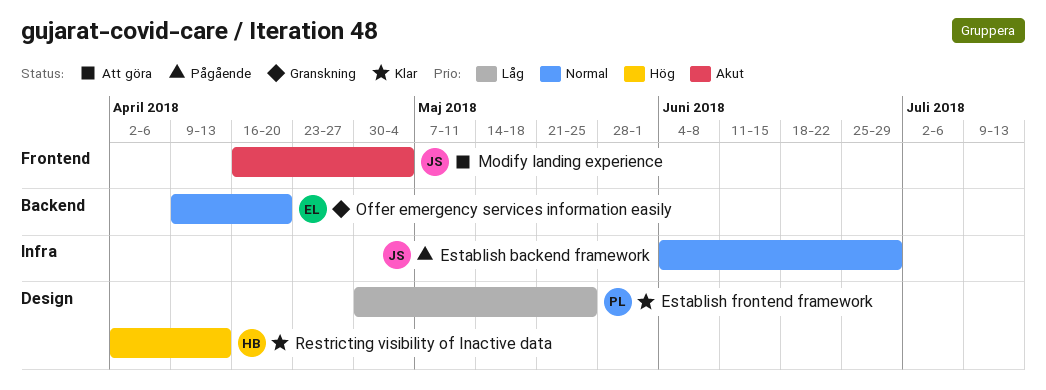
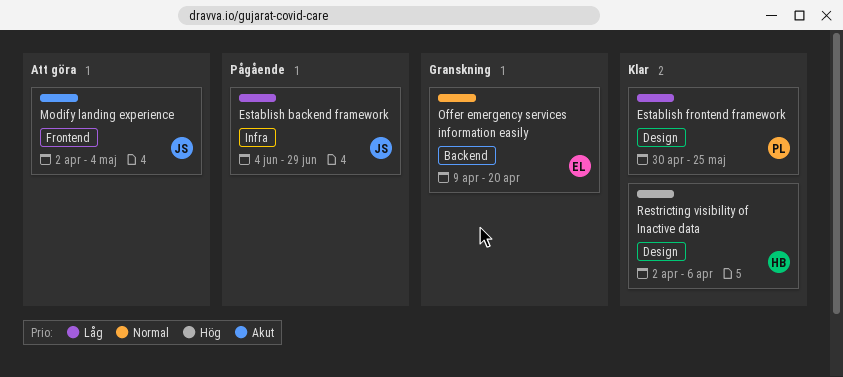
Establish backend framework, priority: Normal -> Låg
Modify landing experience, start: Apr 16 -> Apr 2
Restricting visibility of Inactive data, due: Apr 13 -> Apr 6

